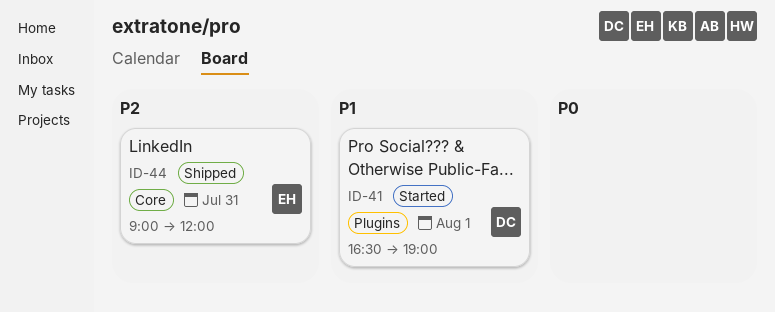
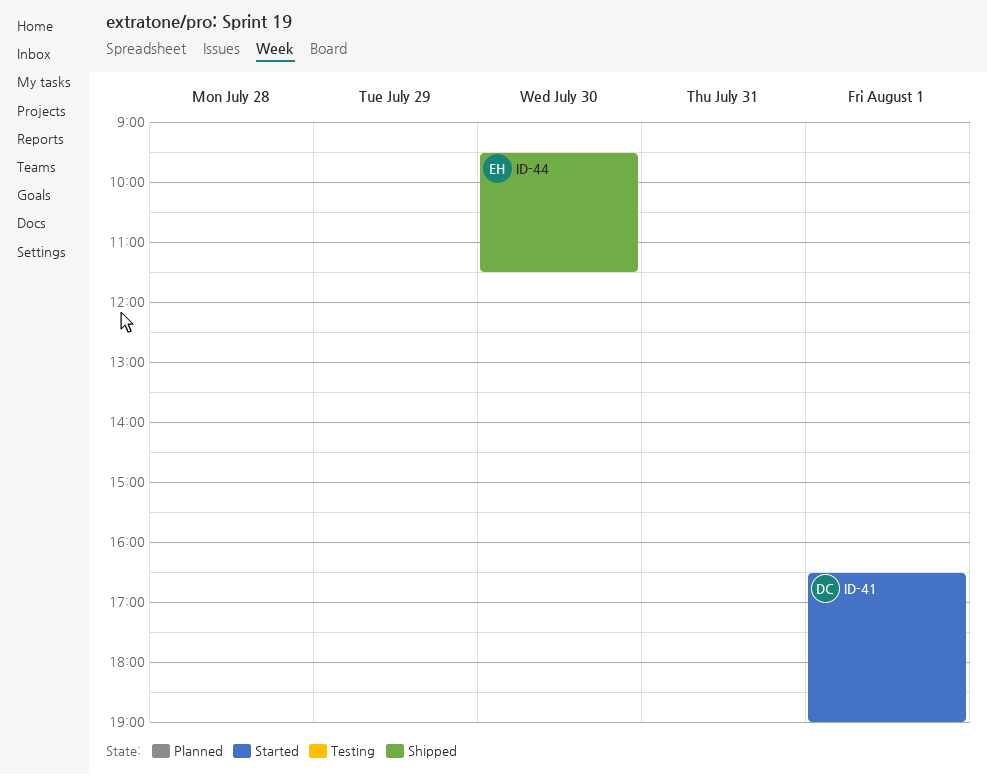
ID-44, day: Jul 31 -> Jul 30
ID-44, begins: 09:00 -> 09:30
ID-44, ends: 12:00 -> 11:30

